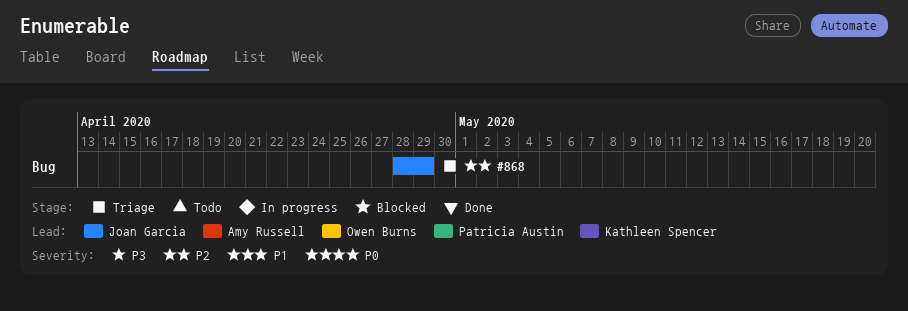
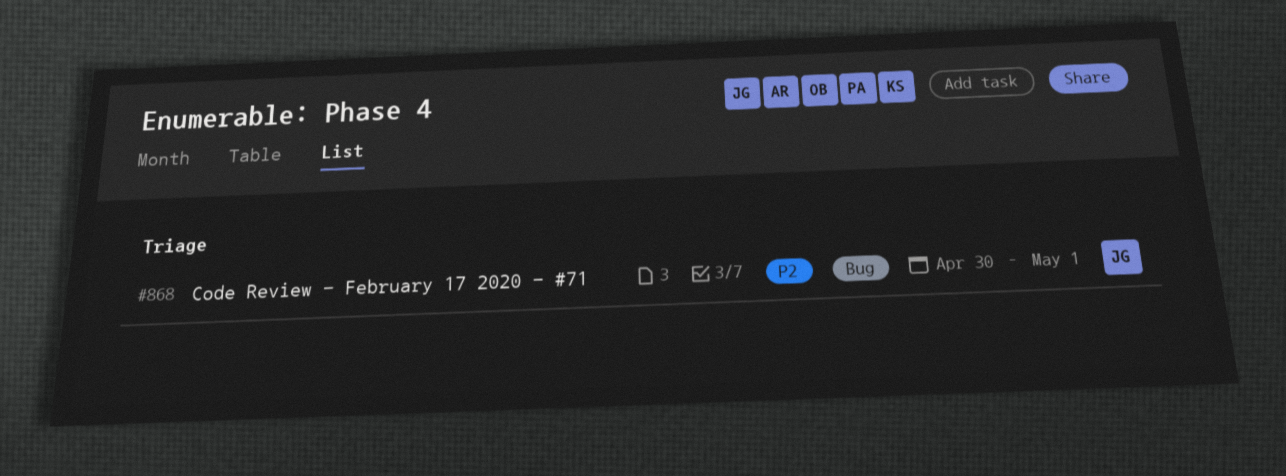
#868, start: Apr 28 -> Apr 30
#868, due: Apr 29 -> May 1

